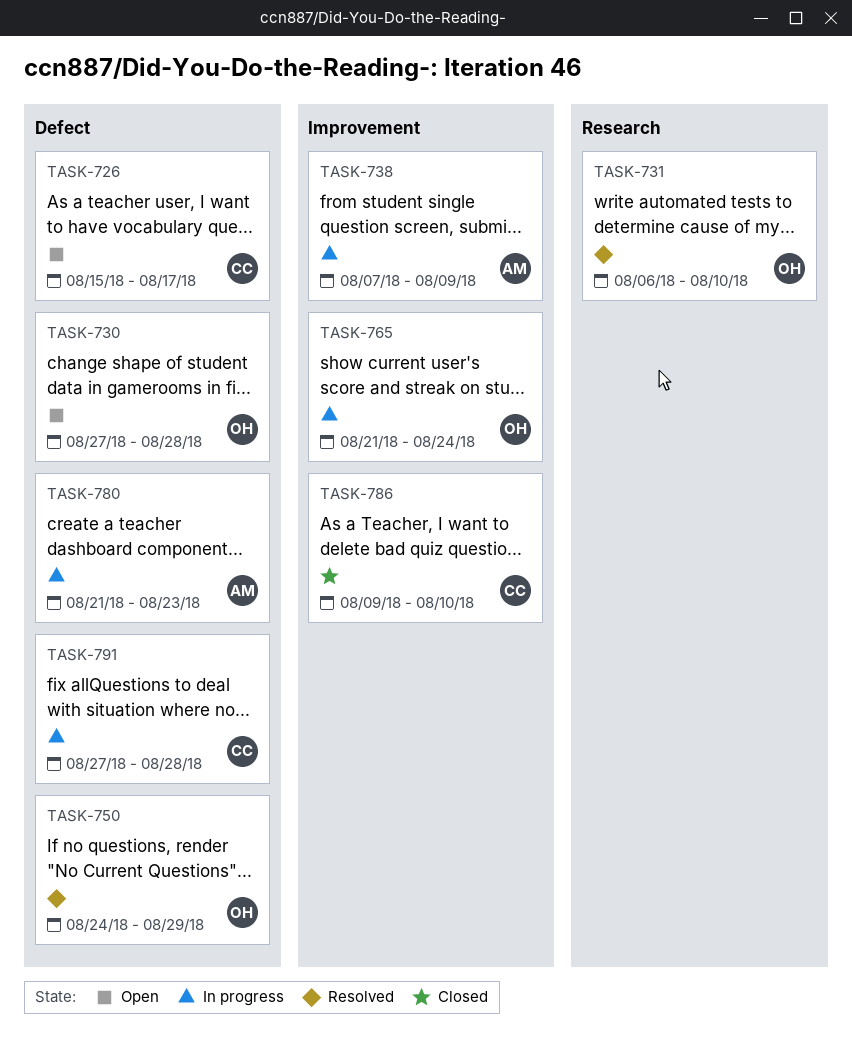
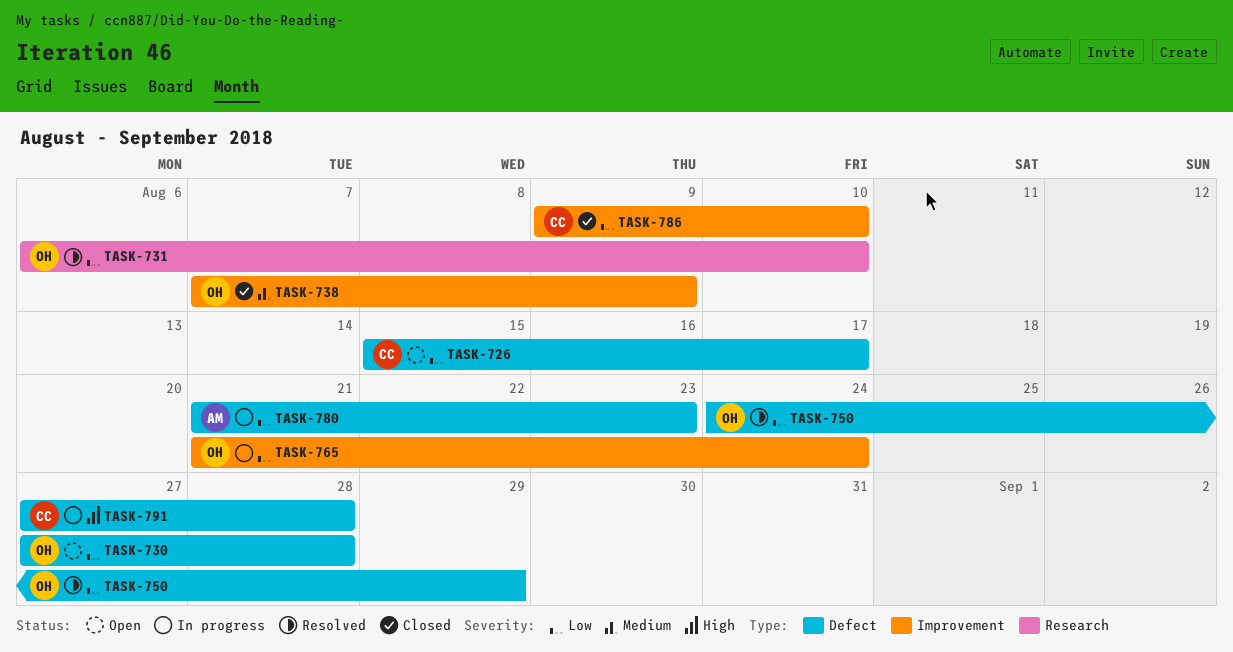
TASK-738, status: In progress -> Closed
TASK-738, owner: AM -> OH

